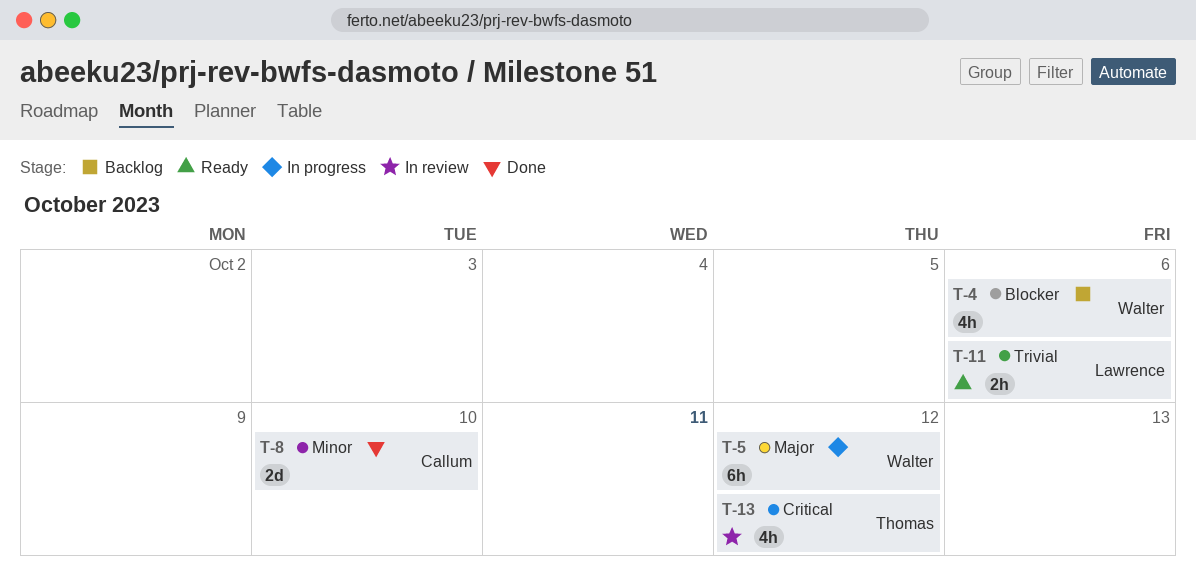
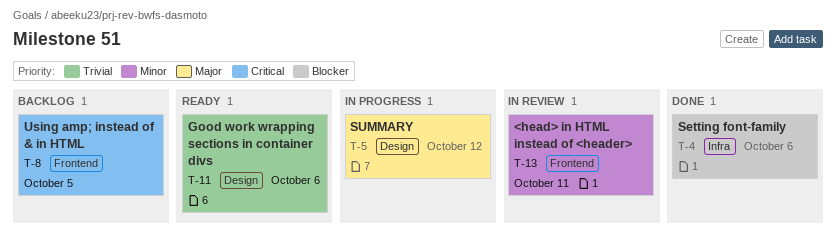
T-4, status: Backlog -> Done
T-8, status: Done -> Backlog
T-8, priority: Minor -> Critical
T-8, due: Oct 10 -> Oct 5
T-13, priority: Critical -> Minor
T-13, due: Oct 12 -> Oct 11

